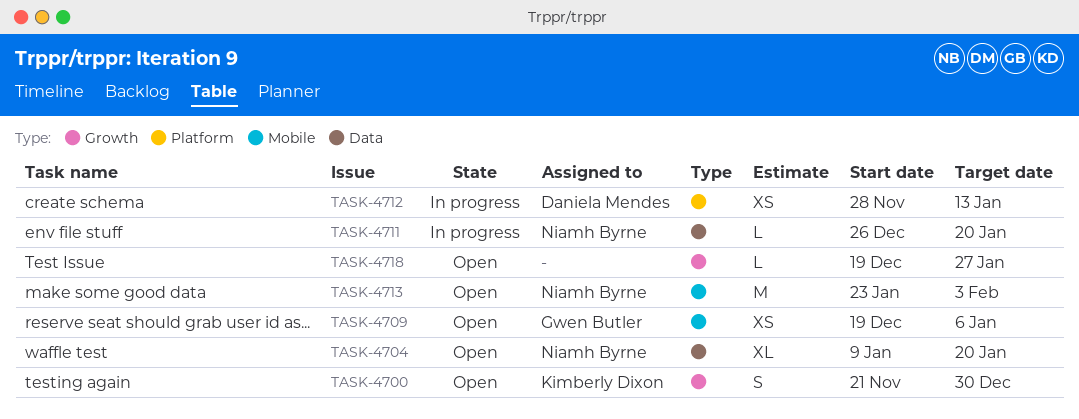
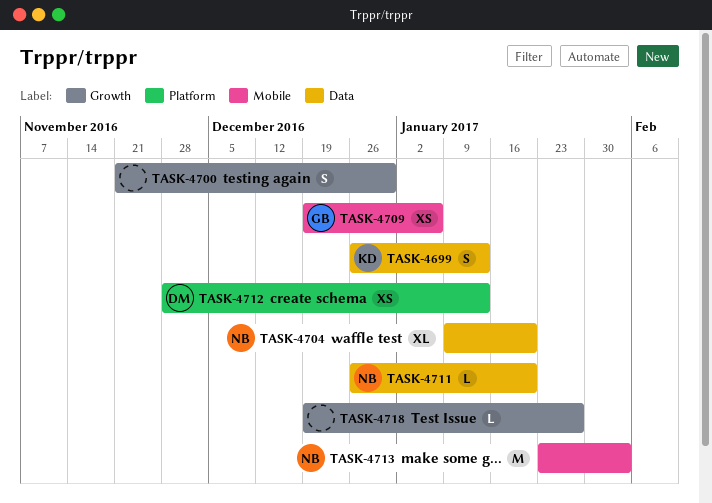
TASK-4699: none -> present
TASK-4700, owner: Kimberly Dixon -> none

